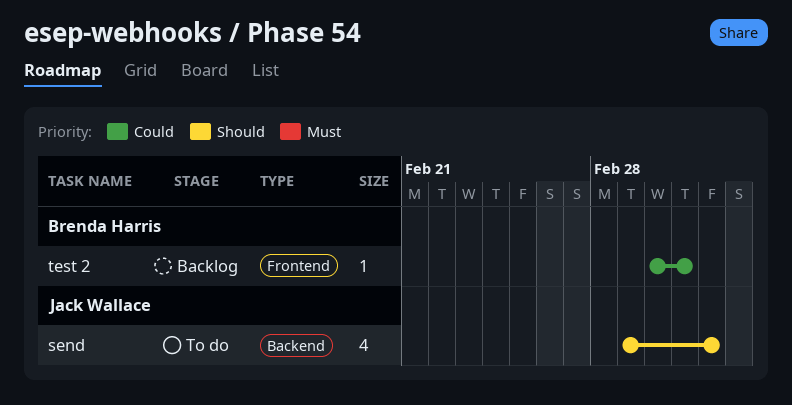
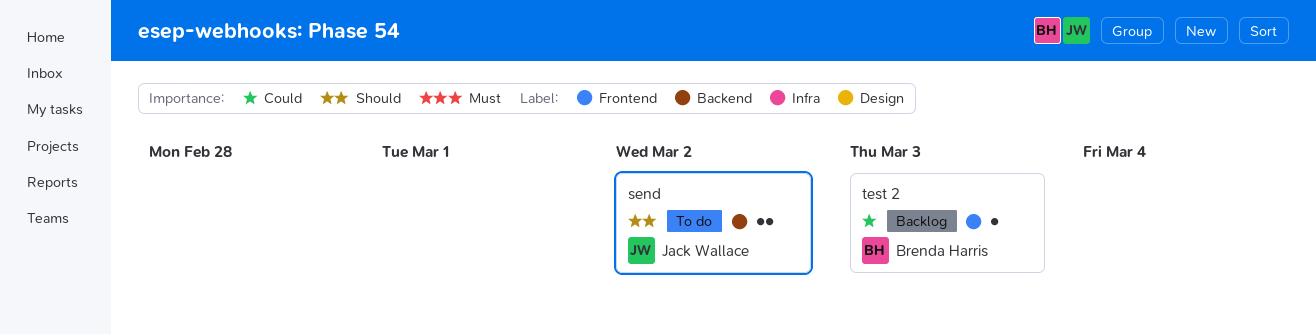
send, estimate: 4 -> 2
send, due: Mar 4 -> Mar 2

